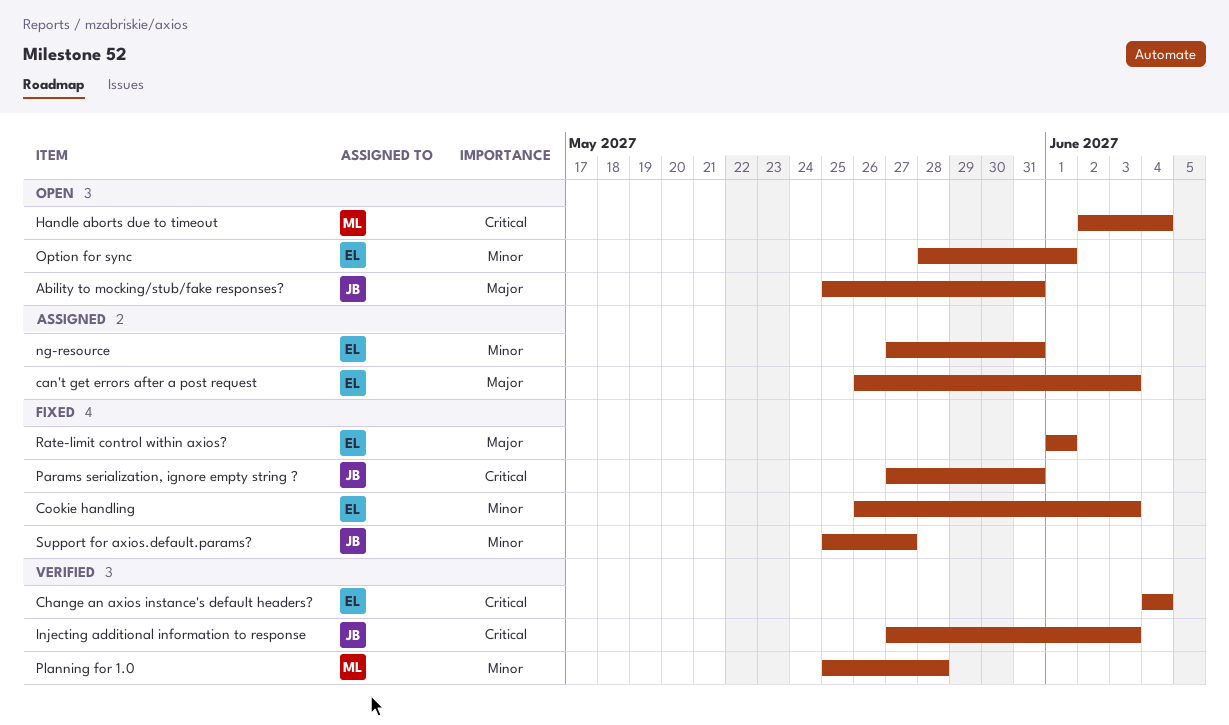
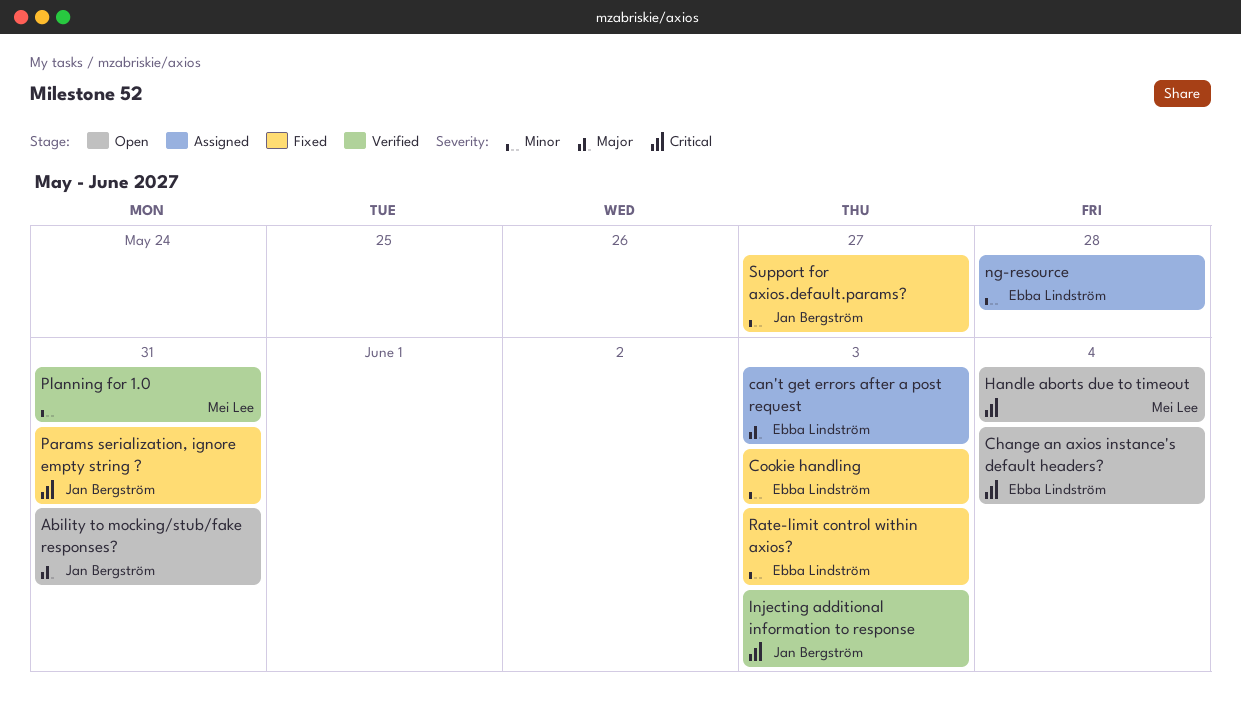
Change an axios instance's default headers?, status: Verified -> Open
ng-resource, due: May 31 -> May 28
Option for sync: present -> none
Planning for 1.0, due: May 28 -> May 31
Rate-limit control within axios?, priority: Major -> Minor
Rate-limit control within axios?, due: Jun 1 -> Jun 3

